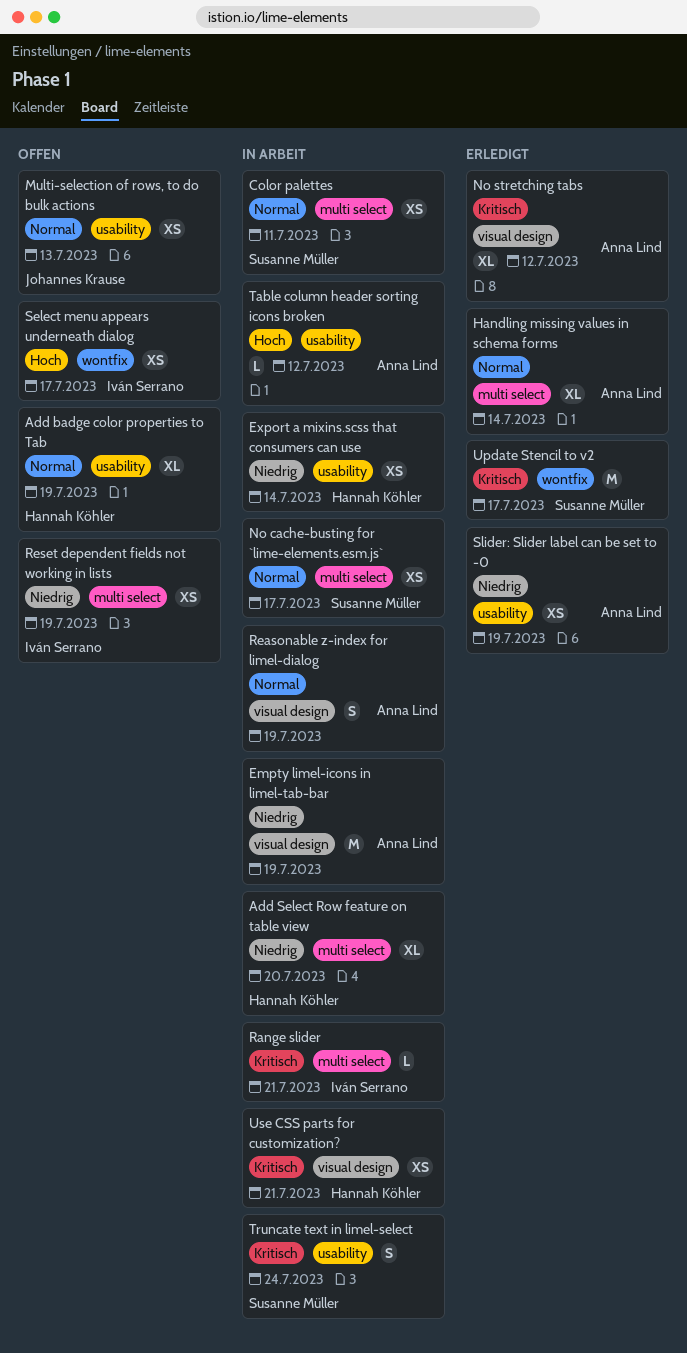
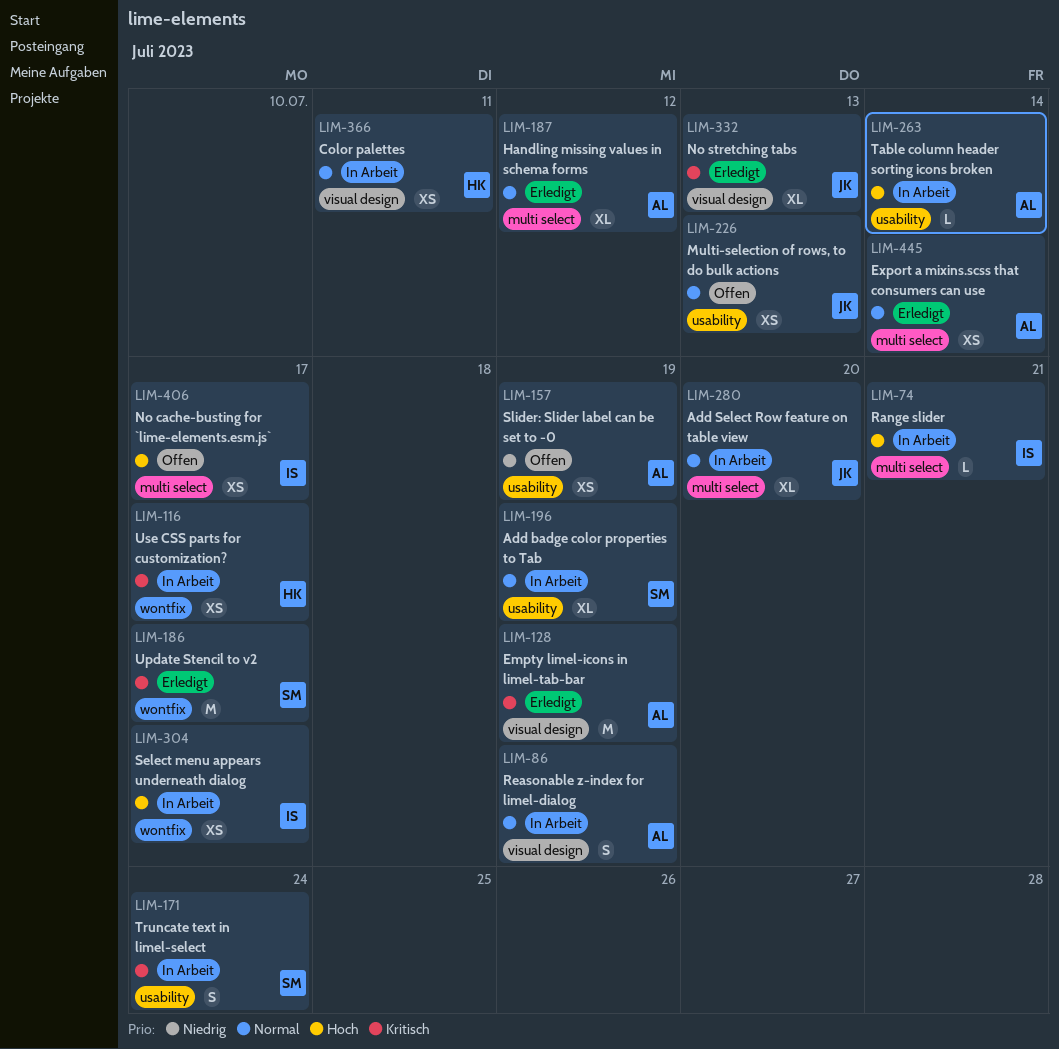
Add badge color properties to Tab, status: Offen -> In Arbeit
Add badge color properties to Tab, owner: Hannah Köhler -> Susanne Müller
Add Select Row feature on table view, owner: Hannah Köhler -> Johannes Krause
Add Select Row feature on table view, priority: Niedrig -> Normal
Color palettes, owner: Susanne Müller -> Hannah Köhler
Color palettes, label: multi select -> visual design
Empty limel-icons in limel-tab-bar, status: In Arbeit -> Erledigt
Empty limel-icons in limel-tab-bar, priority: Niedrig -> Kritisch
Export a mixins.scss that consumers can use, status: In Arbeit -> Erledigt
Export a mixins.scss that consumers can use, owner: Hannah Köhler -> Anna Lind
Export a mixins.scss that consumers can use, priority: Niedrig -> Normal
Export a mixins.scss that consumers can use, label: usability -> multi select
Handling missing values in schema forms, due: Jul 14 -> Jul 12
No cache-busting for `lime-elements.esm.js`, status: In Arbeit -> Offen
No cache-busting for `lime-elements.esm.js`, owner: Susanne Müller -> Iván Serrano
No cache-busting for `lime-elements.esm.js`, priority: Normal -> Hoch
No stretching tabs, owner: Anna Lind -> Johannes Krause
No stretching tabs, due: Jul 12 -> Jul 13
Range slider, priority: Kritisch -> Hoch
Reset dependent fields not working in lists: present -> none
Select menu appears underneath dialog, status: Offen -> In Arbeit
Slider: Slider label can be set to -0, status: Erledigt -> Offen
Table column header sorting icons broken, due: Jul 12 -> Jul 14
Use CSS parts for customization?, label: visual design -> wontfix
Use CSS parts for customization?, due: Jul 21 -> Jul 17

